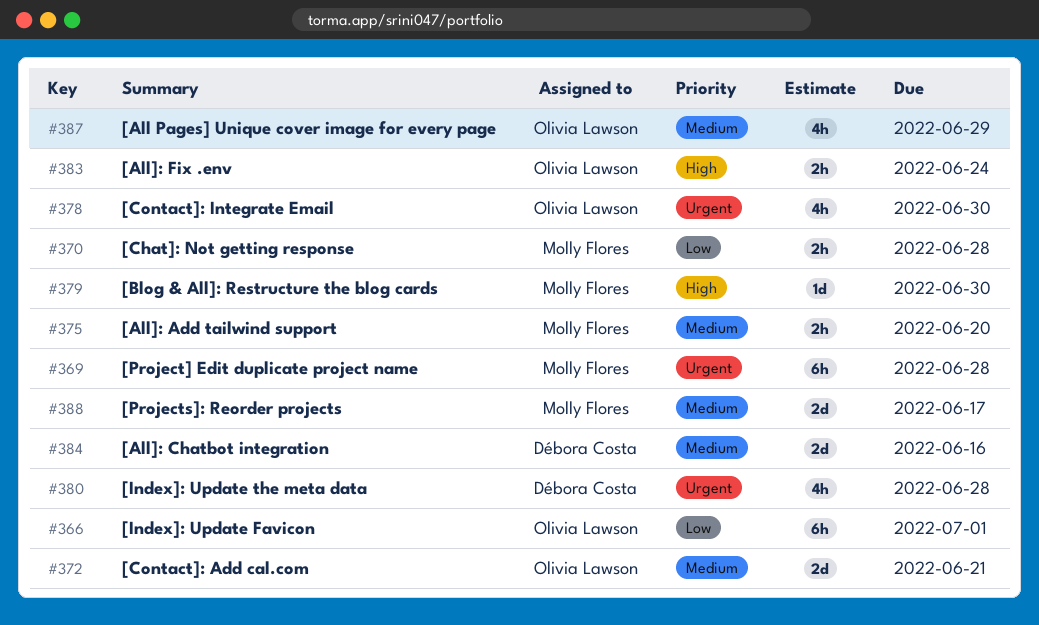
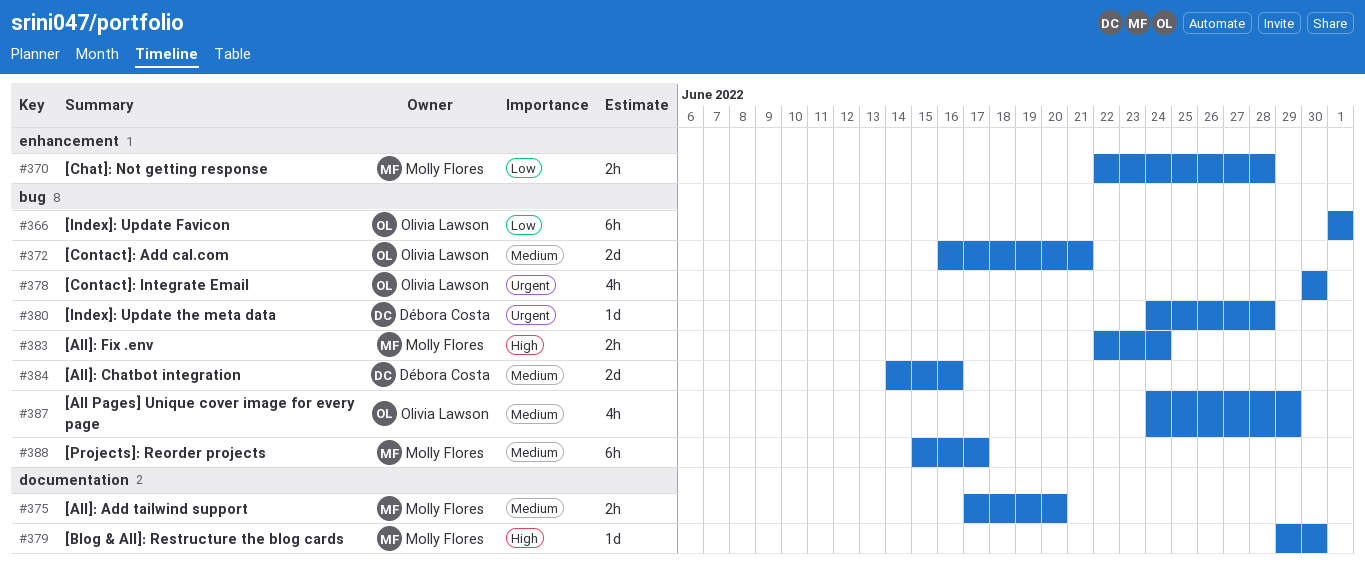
#369: present -> none
#380, estimate: 4h -> 1d
#383, owner: Olivia Lawson -> Molly Flores
#388, estimate: 2d -> 6h

